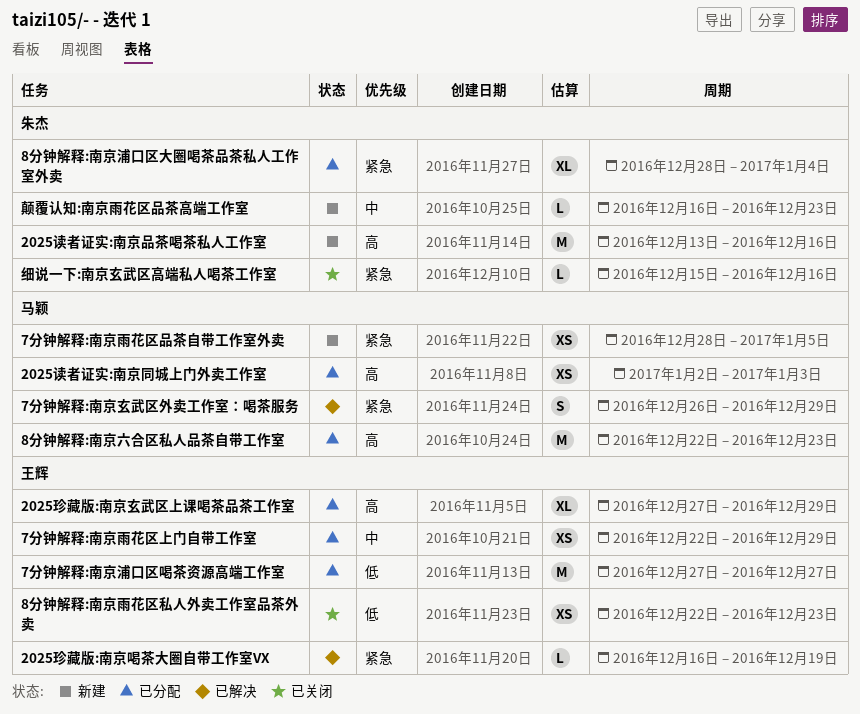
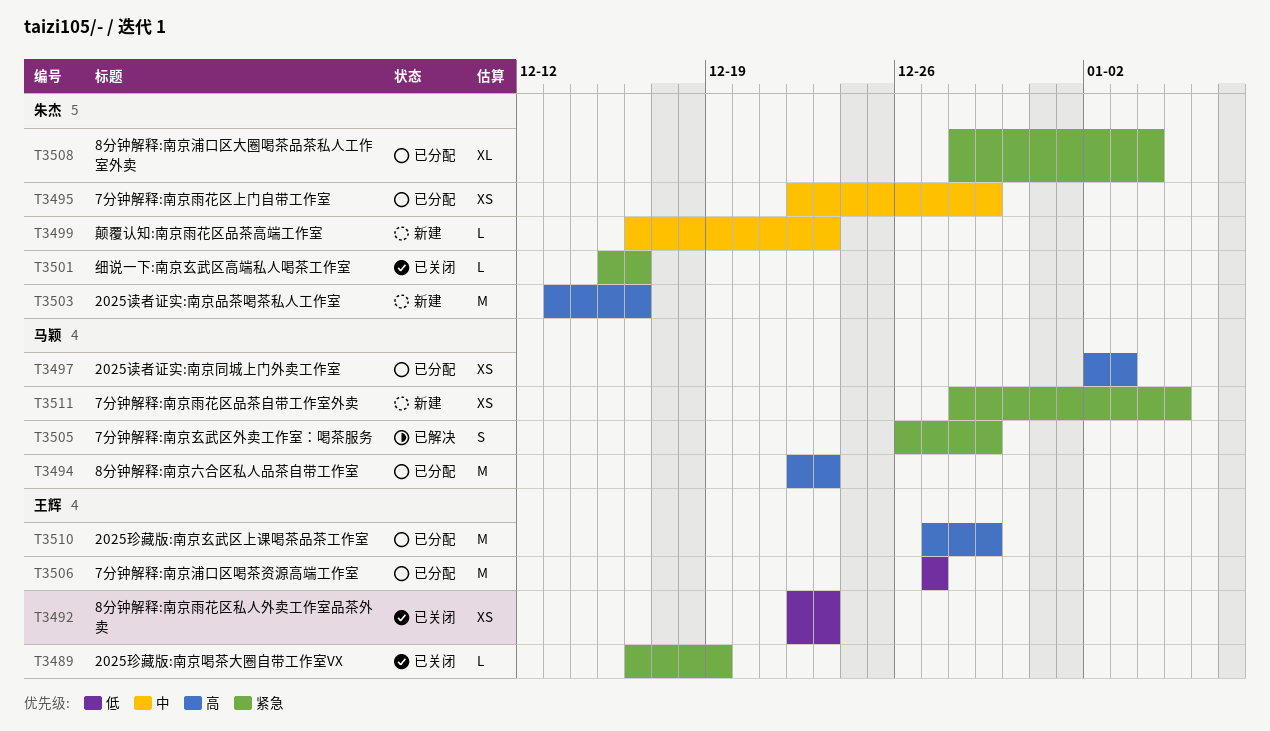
2025珍藏版:南京喝茶大圈自带工作室VX, status: 已解决 -> 已关闭
2025珍藏版:南京玄武区上课喝茶品茶工作室, estimate: XL -> M
7分钟解释:南京雨花区上门自带工作室, owner: 王辉 -> 朱杰

